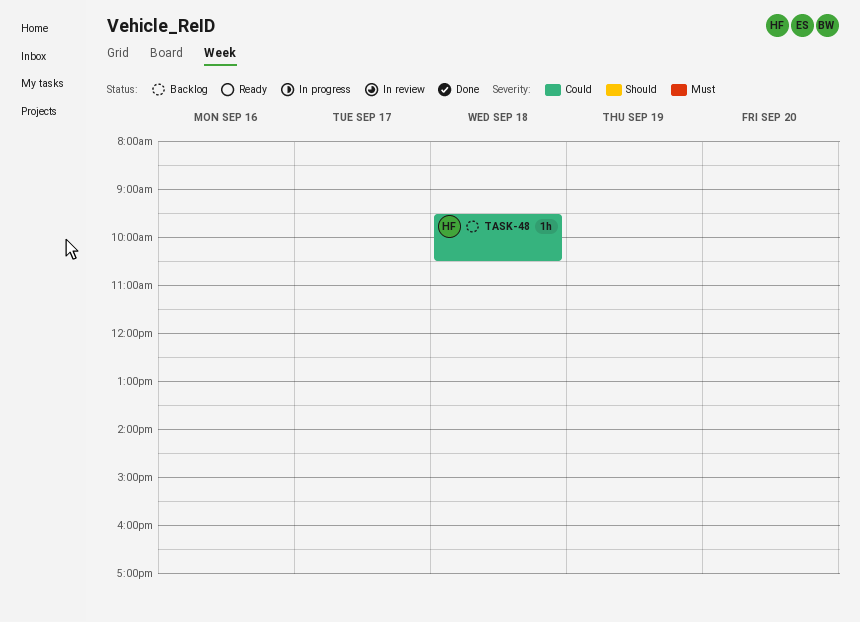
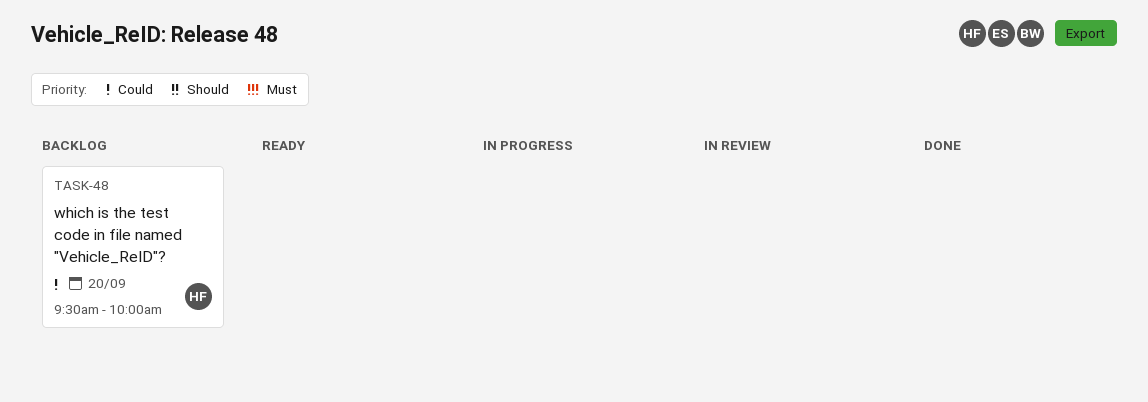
TASK-48, day: Sep 18 -> Sep 20
TASK-48, ends: 10:30 -> 10:00

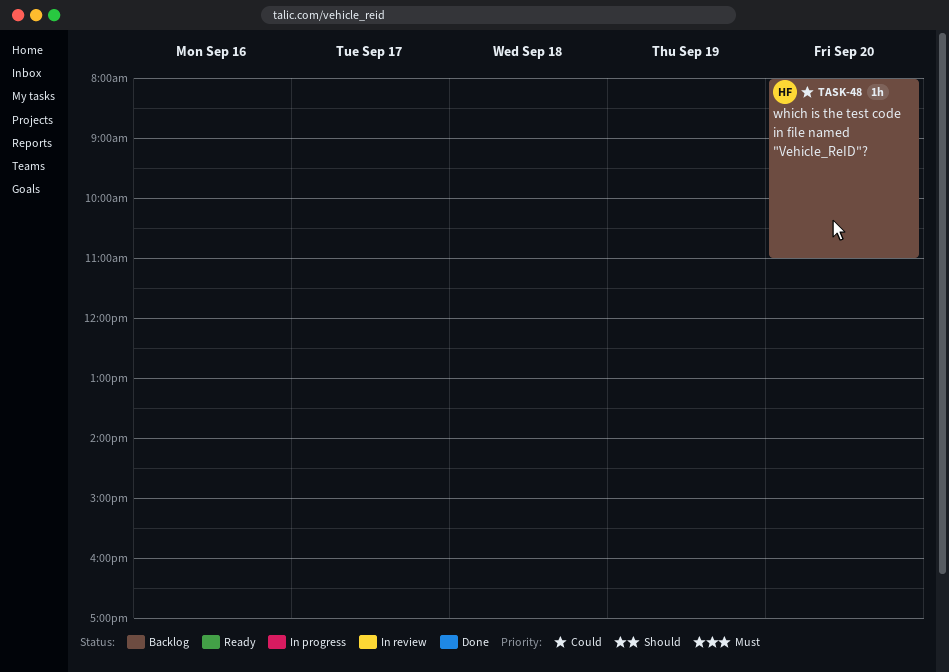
TASK-48, begins: 09:30 -> 08:00
TASK-48, ends: 10:00 -> 11:00

